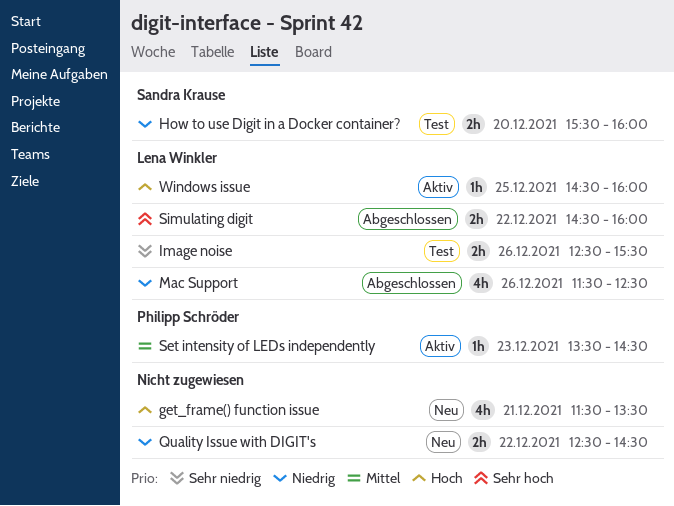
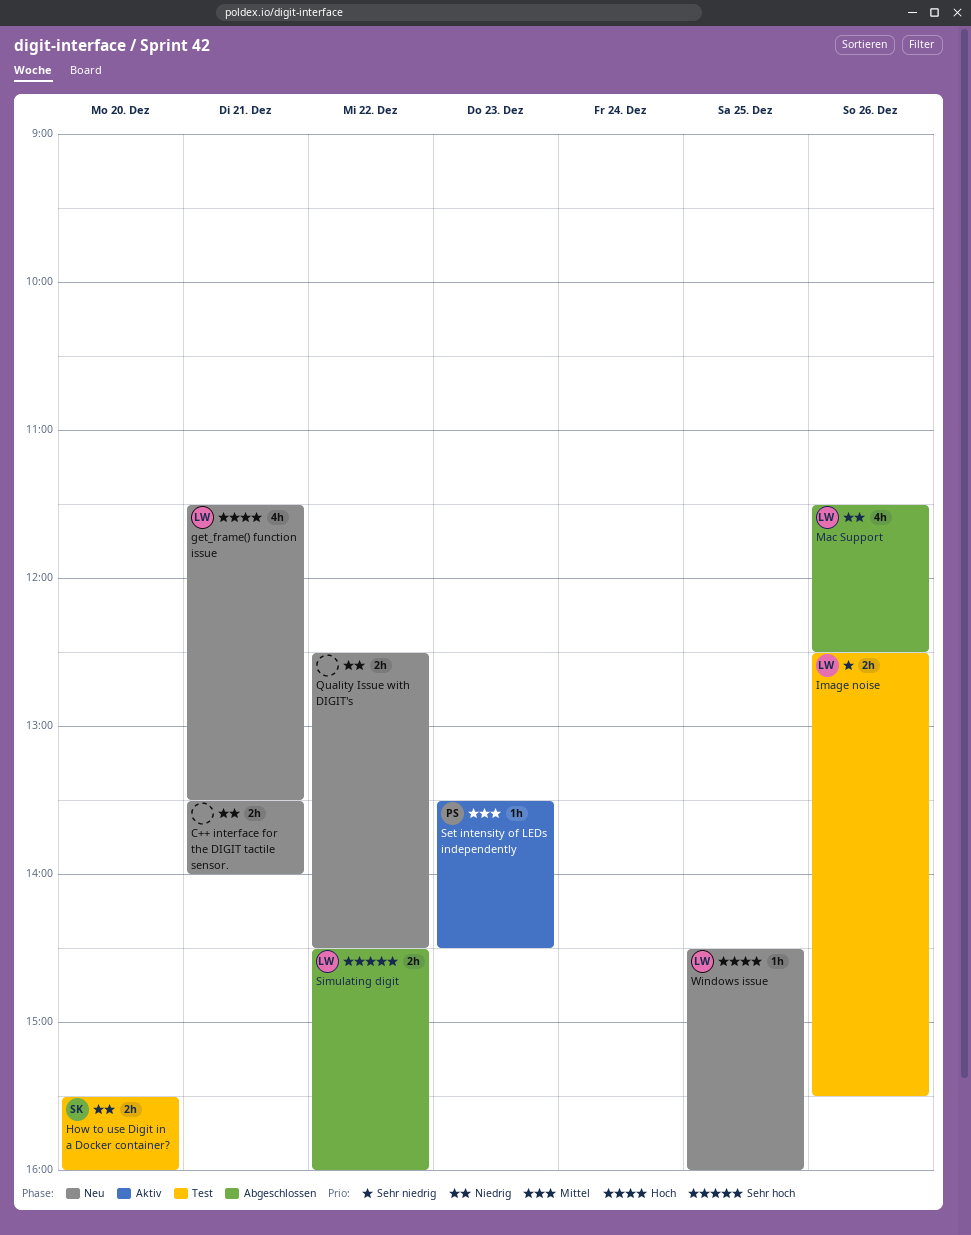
C++ interface for the DIGIT tactile sensor.: none -> present
get_frame() function issue, owner: none -> Lena Winkler
Windows issue, status: Aktiv -> Neu

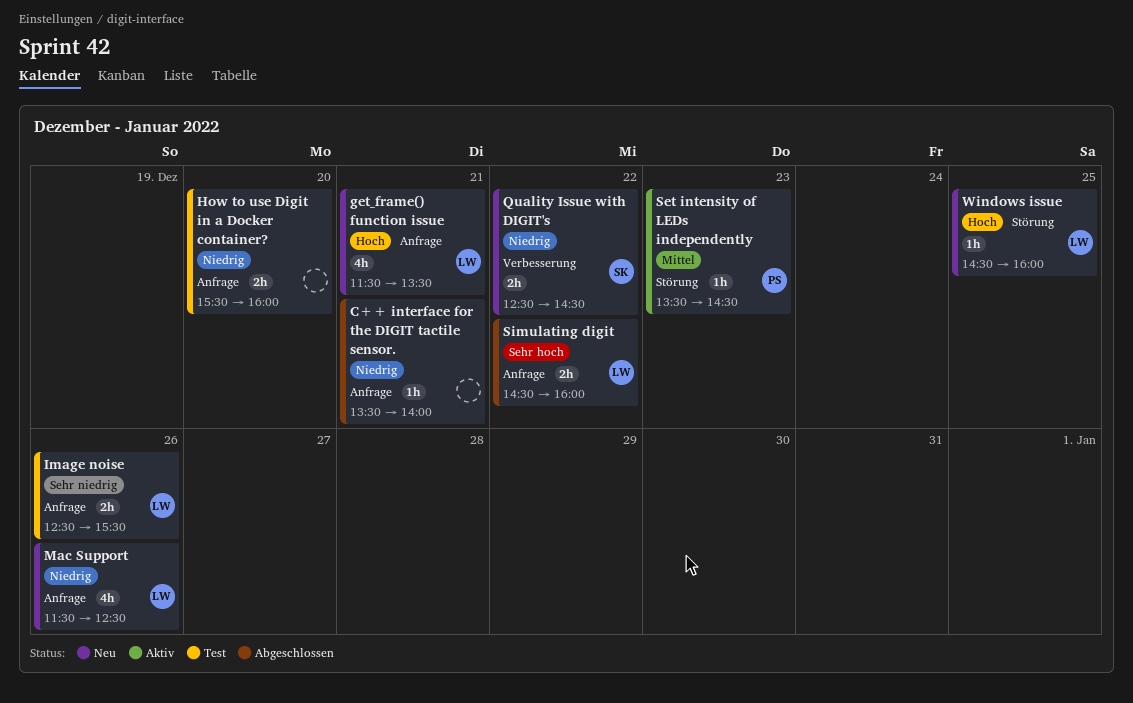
C++ interface for the DIGIT tactile sensor., status: Neu -> Abgeschlossen
C++ interface for the DIGIT tactile sensor., estimate: 2h -> 1h
How to use Digit in a Docker container?, owner: SK -> none
Mac Support, status: Abgeschlossen -> Neu
Quality Issue with DIGIT's, owner: none -> SK

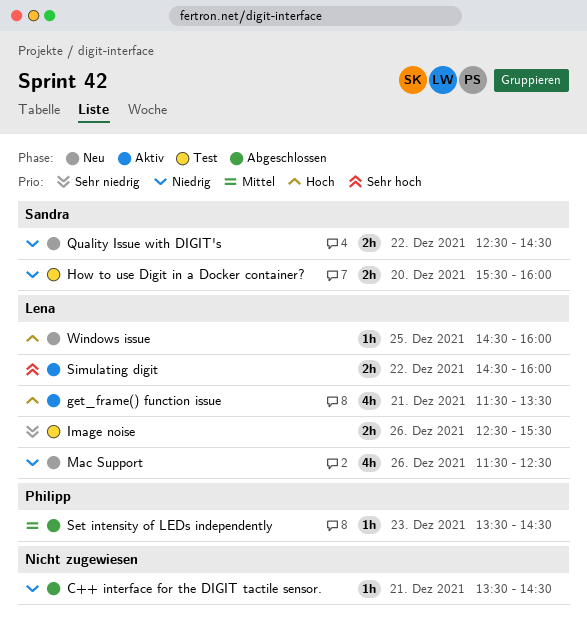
C++ interface for the DIGIT tactile sensor., ends: 14:00 -> 14:30
get_frame() function issue, status: Neu -> Aktiv
How to use Digit in a Docker container?, owner: none -> Sandra
Set intensity of LEDs independently, status: Aktiv -> Abgeschlossen
Simulating digit, status: Abgeschlossen -> Aktiv

